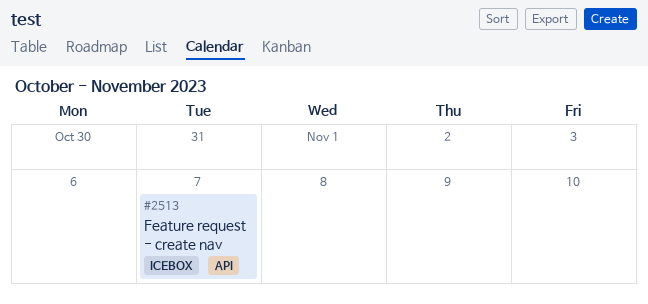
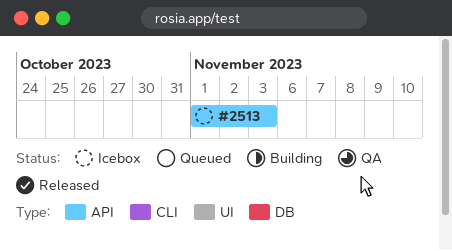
#2513, due: Nov 7 -> Nov 3

